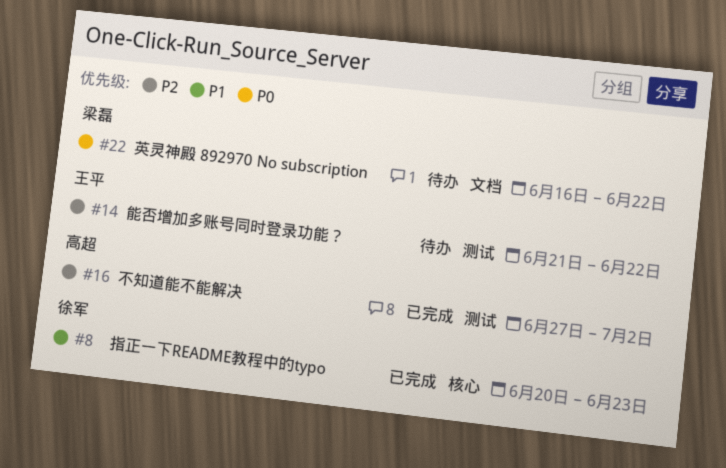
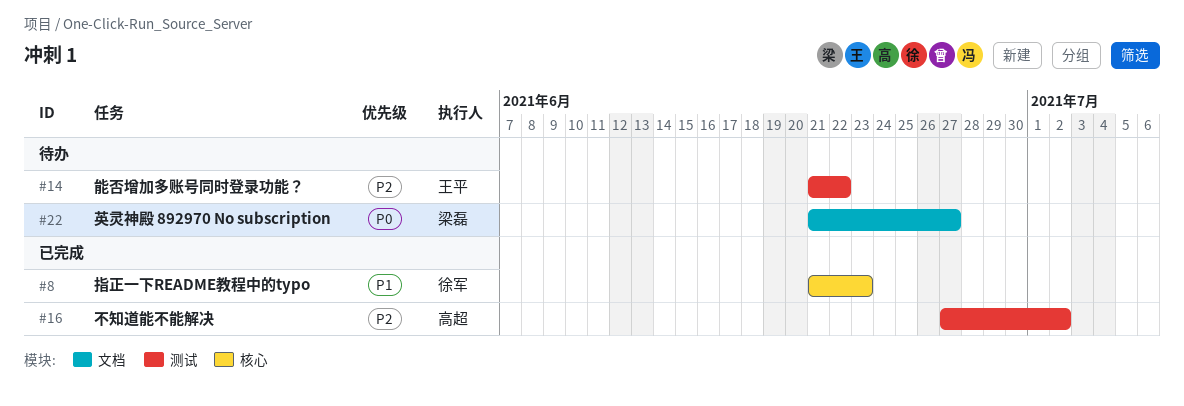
#8, start: Jun 20 -> Jun 21
#22, start: Jun 16 -> Jun 21
#22, due: Jun 22 -> Jun 27

